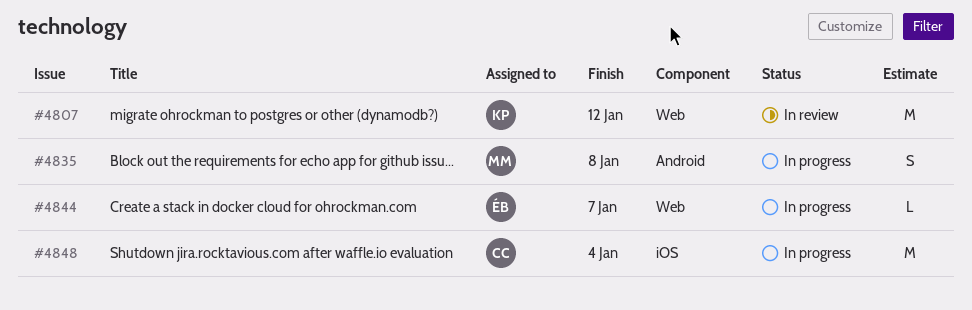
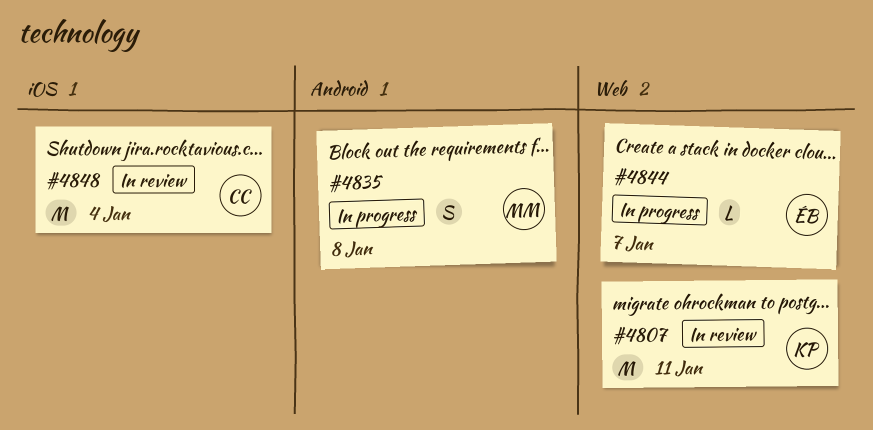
#4807, due: Jan 12 -> Jan 11
#4848, status: In progress -> In review

